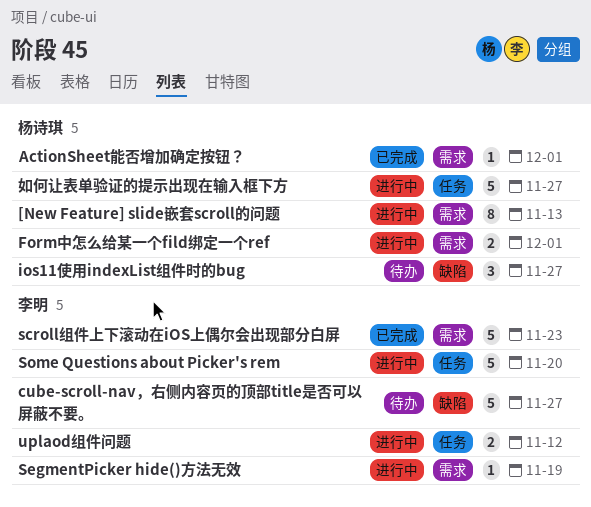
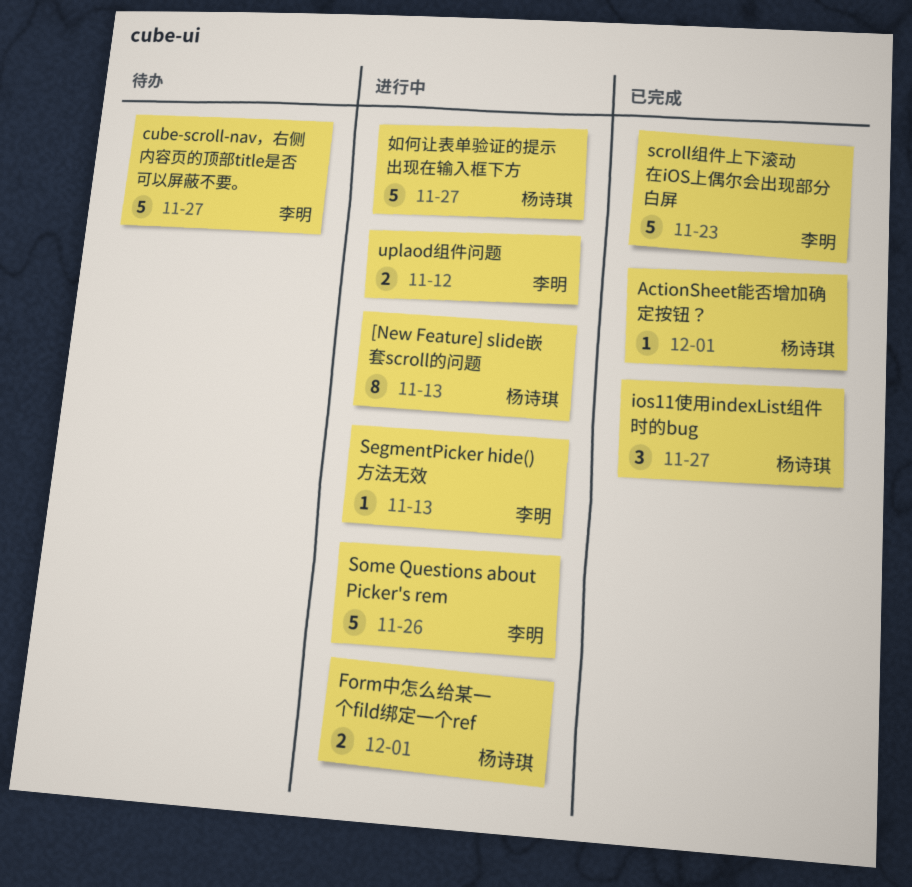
ios11使用indexList组件时的bug, status: 待办 -> 已完成
SegmentPicker hide()方法无效, due: Nov 19 -> Nov 13
Some Questions about Picker's rem, due: Nov 20 -> Nov 26

